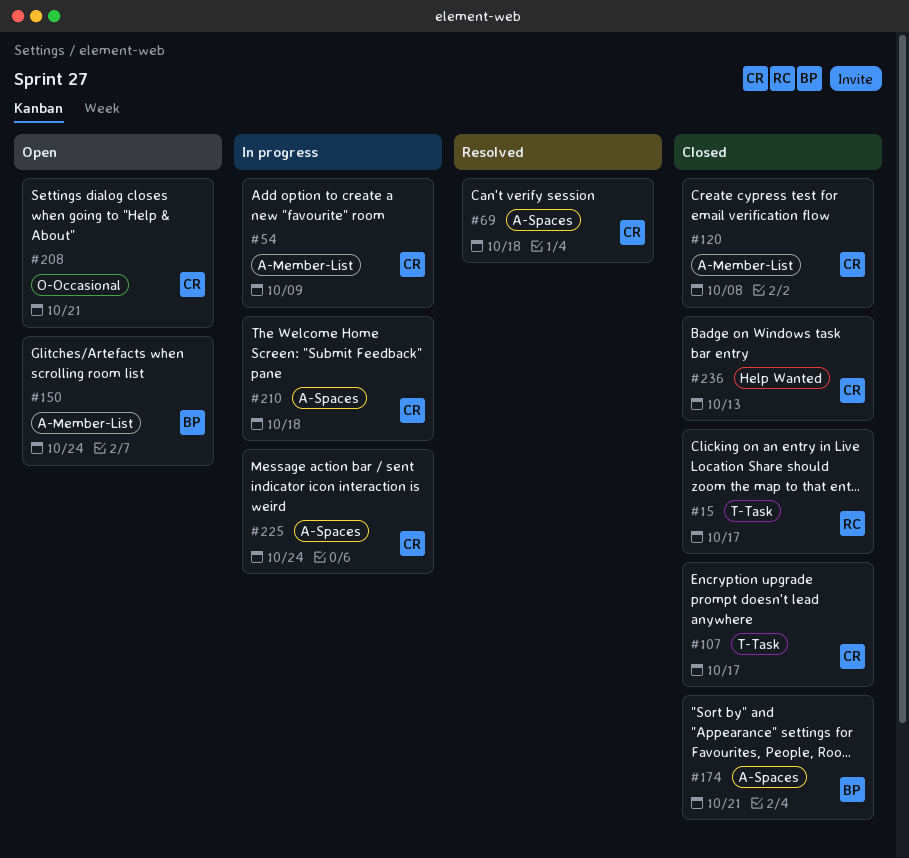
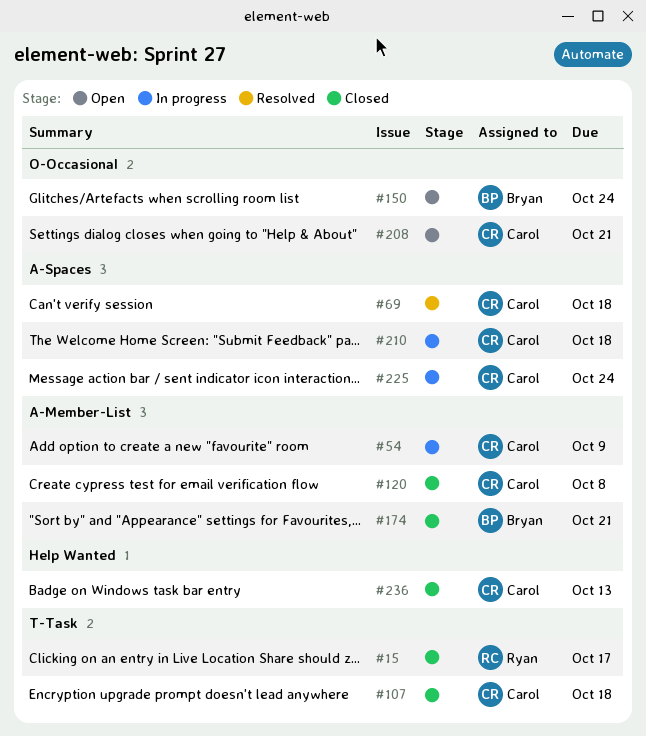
#107, due: Oct 17 -> Oct 18
#150, label: A-Member-List -> O-Occasional
#174, label: A-Spaces -> A-Member-List

